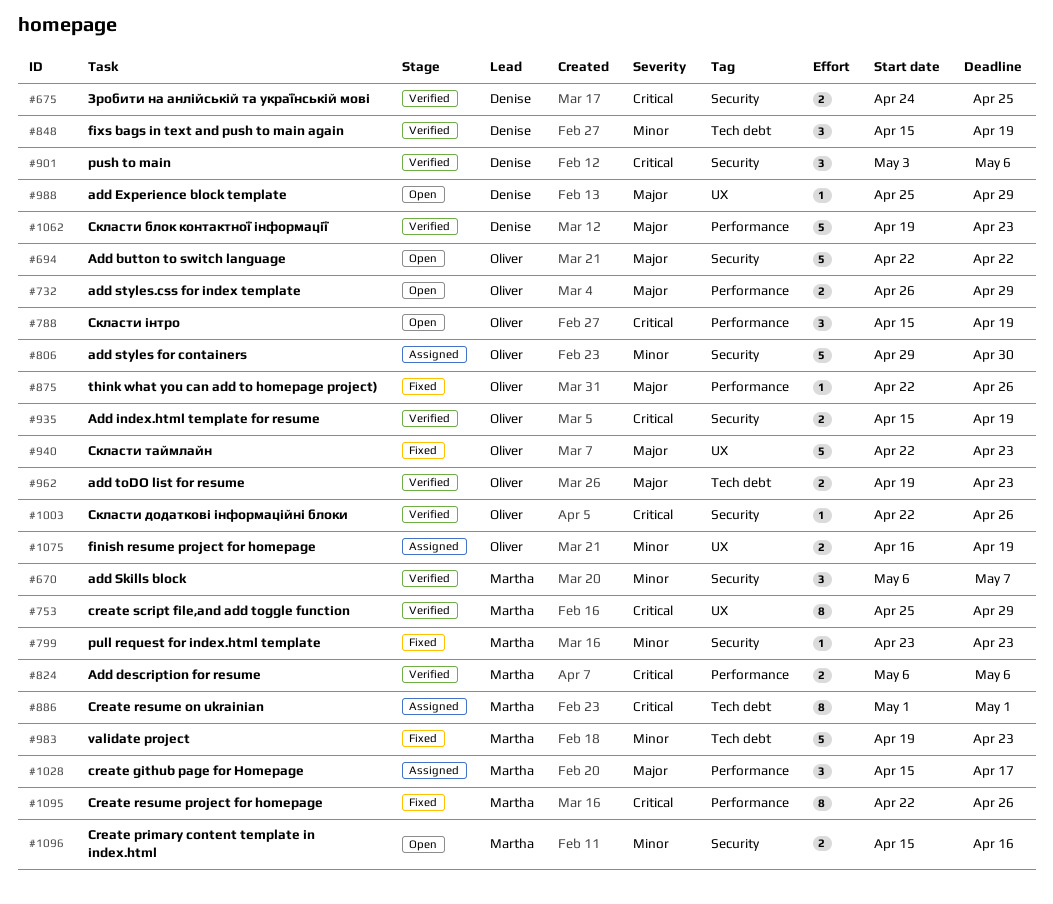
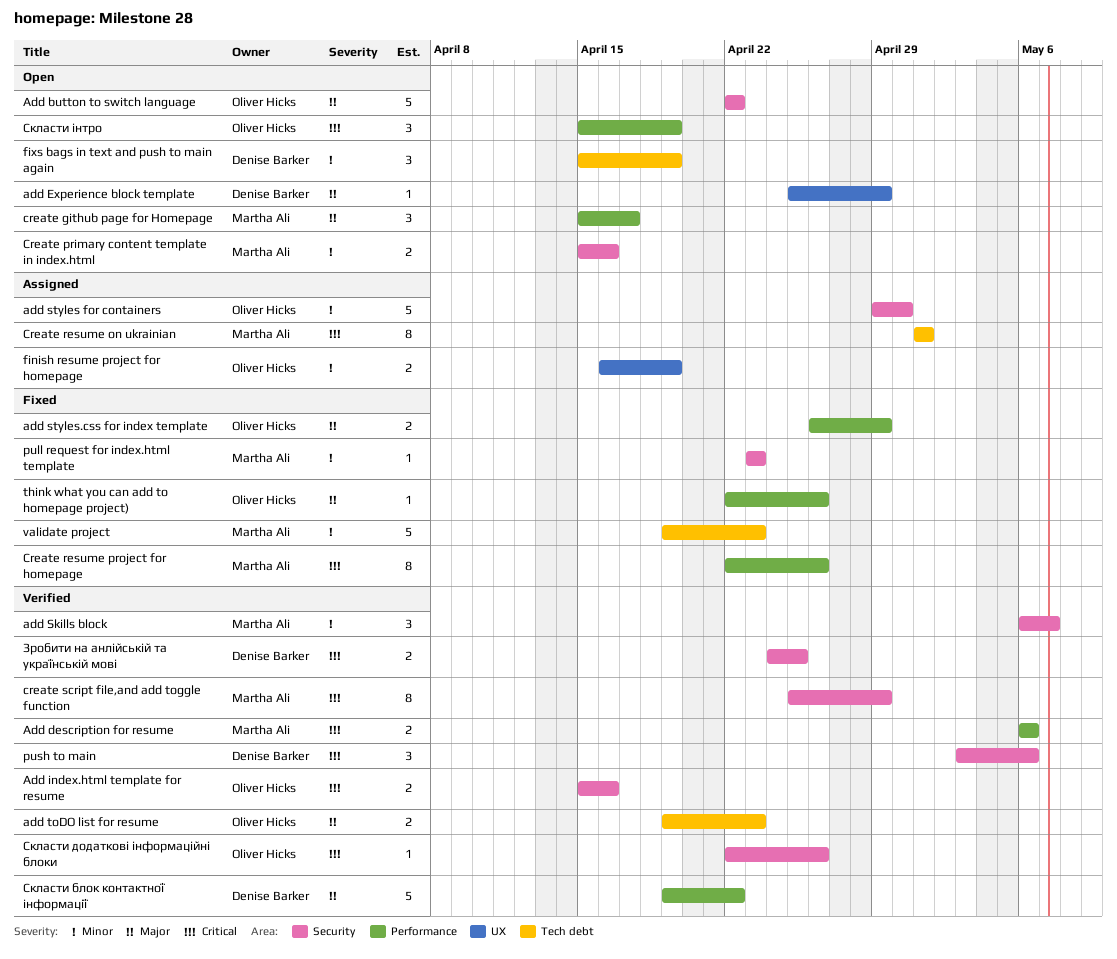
Add index.html template for resume, due: Apr 19 -> Apr 16
add styles.css for index template, status: Open -> Fixed
create github page for Homepage, status: Assigned -> Open
create script file,and add toggle function, label: UX -> Security
fixs bags in text and push to main again, status: Verified -> Open
Скласти блок контактної інформації, due: Apr 23 -> Apr 22
Скласти таймлайн: present -> none

